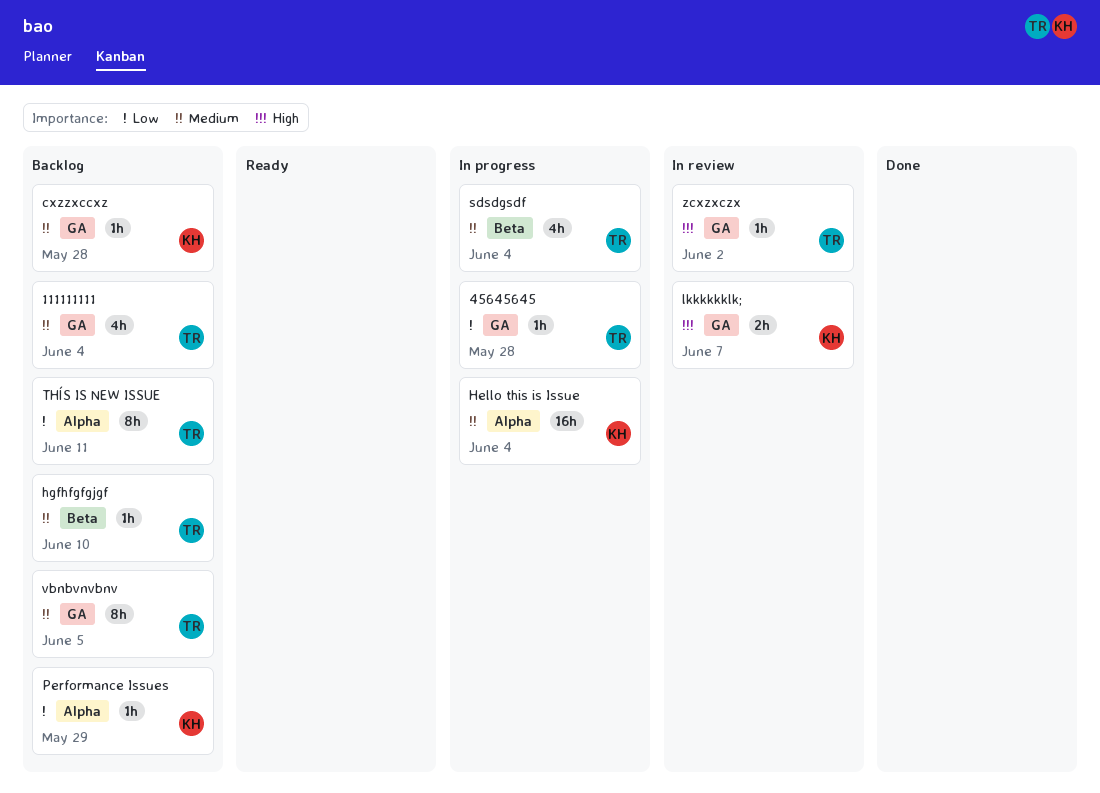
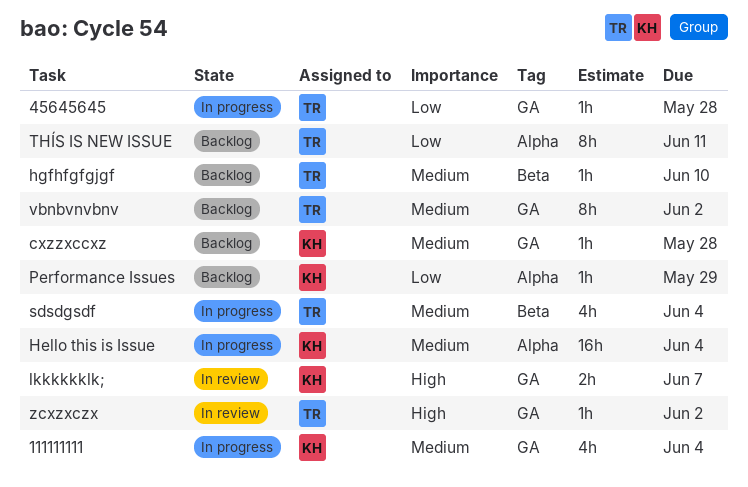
111111111, status: Backlog -> In progress
111111111, owner: TR -> KH
vbnbvnvbnv, due: Jun 5 -> Jun 2

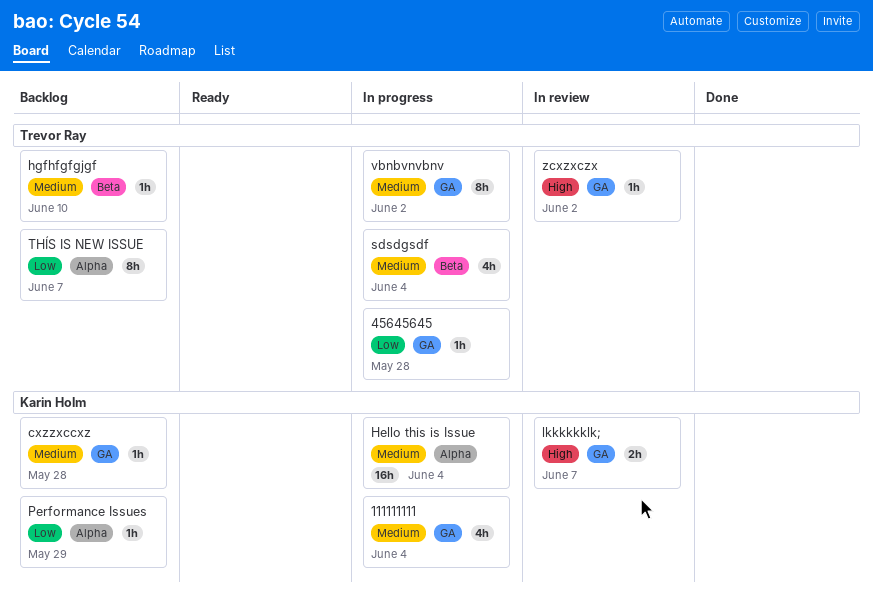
THÍS IS NEW ISSUE, due: Jun 11 -> Jun 7
vbnbvnvbnv, status: Backlog -> In progress

